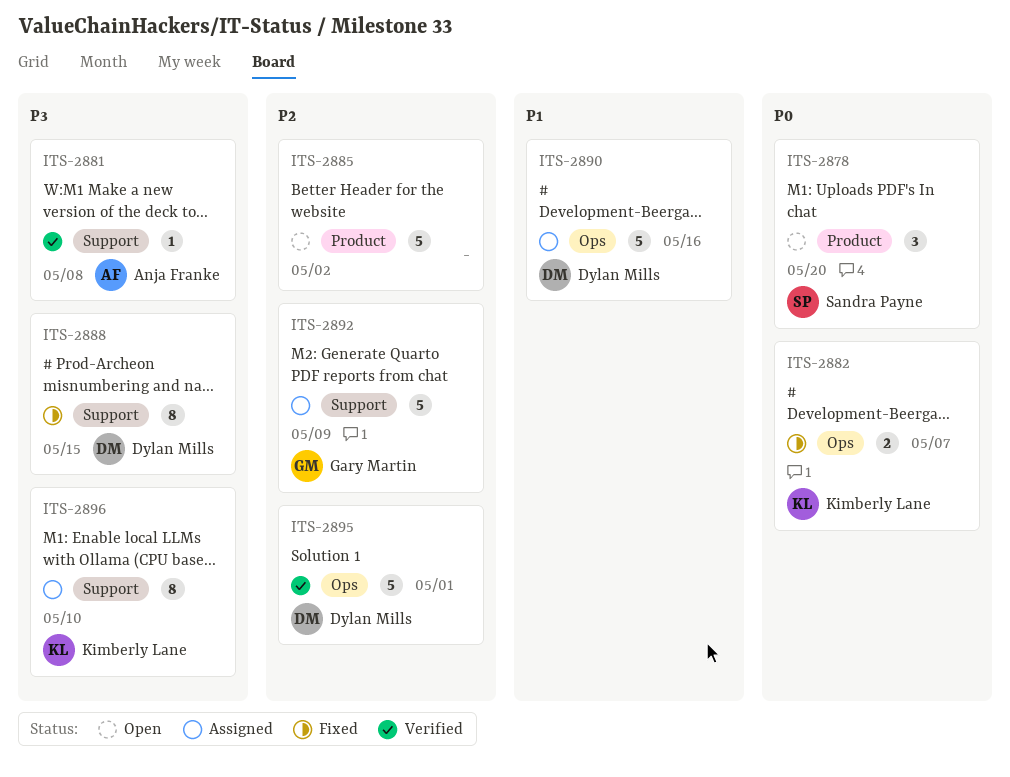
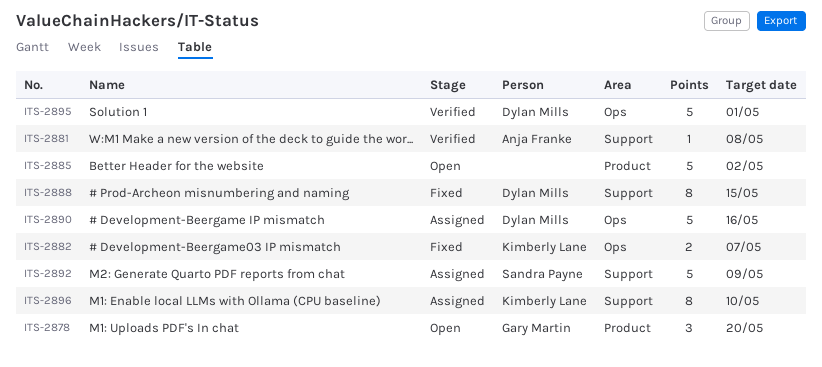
ITS-2878, owner: Sandra Payne -> Gary Martin
ITS-2892, owner: Gary Martin -> Sandra Payne

